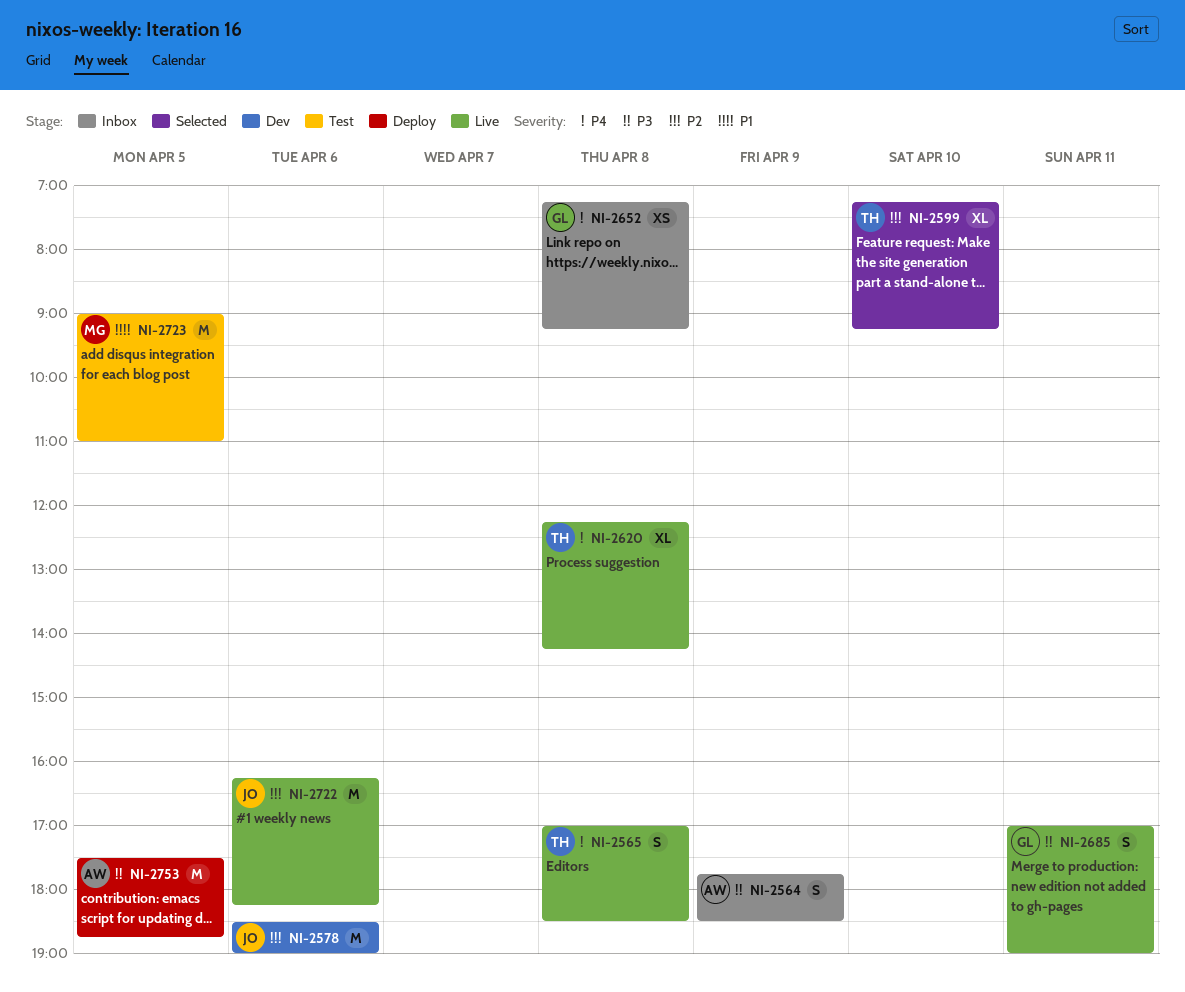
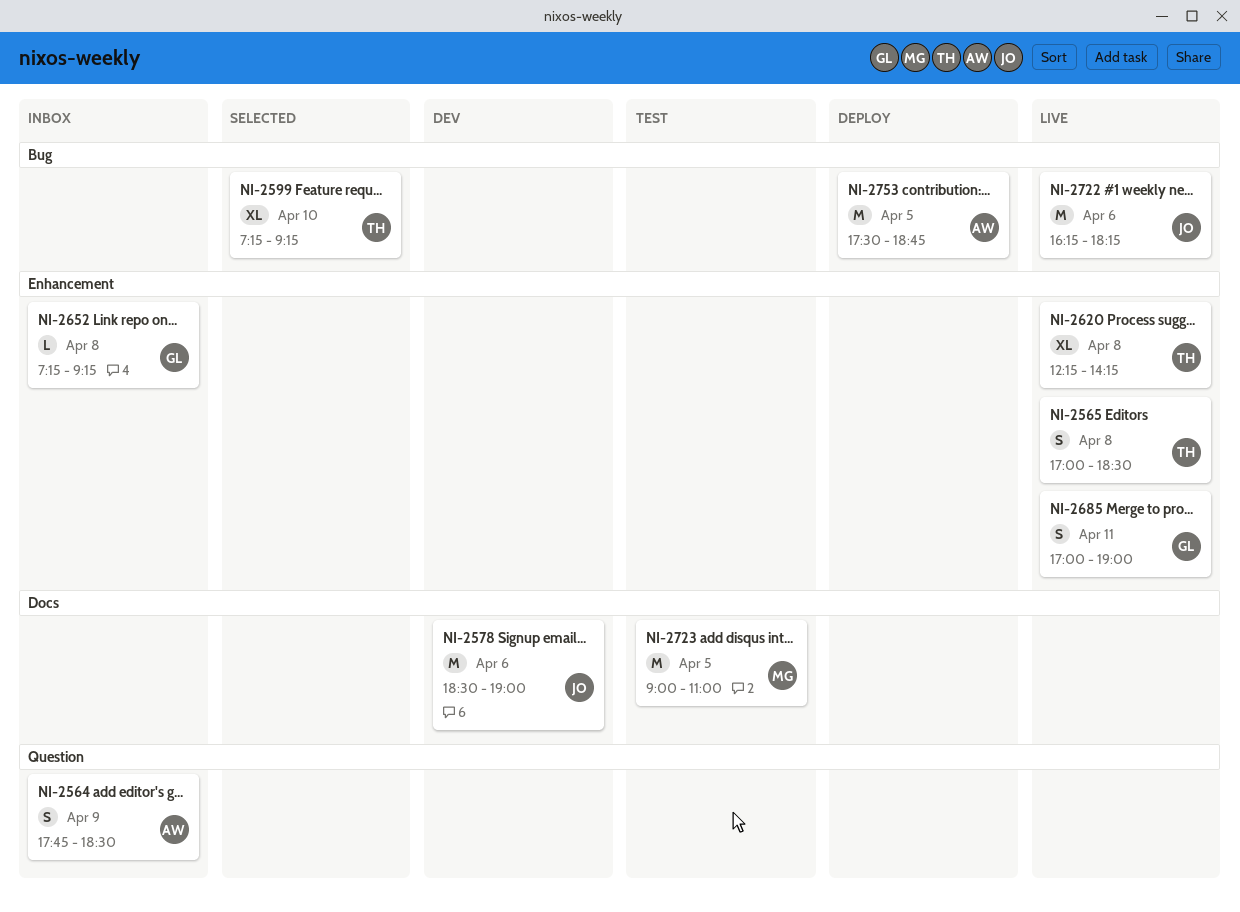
NI-2652, estimate: XS -> L

